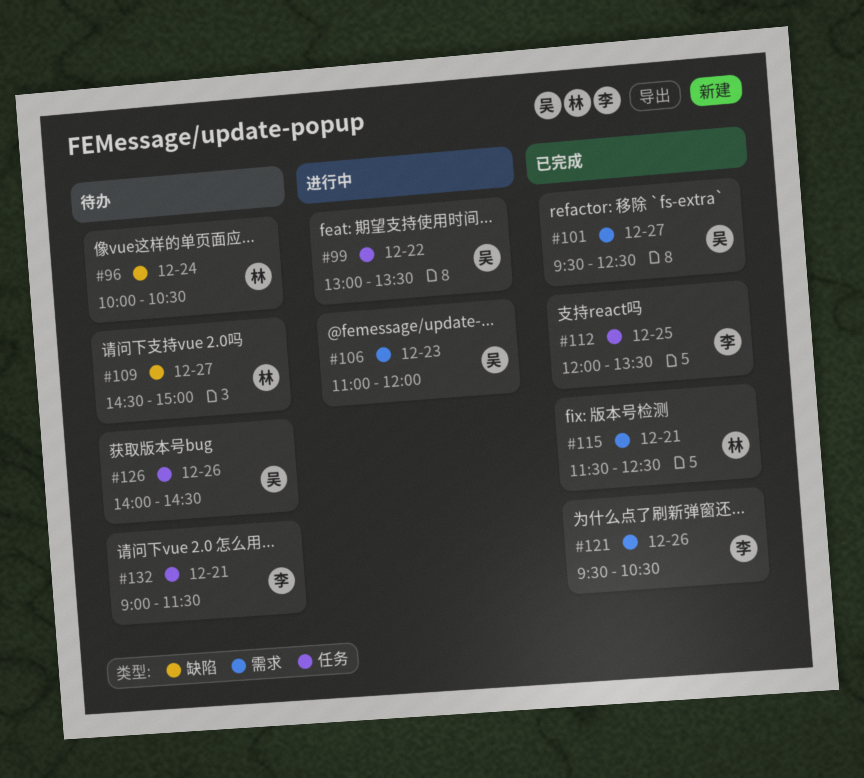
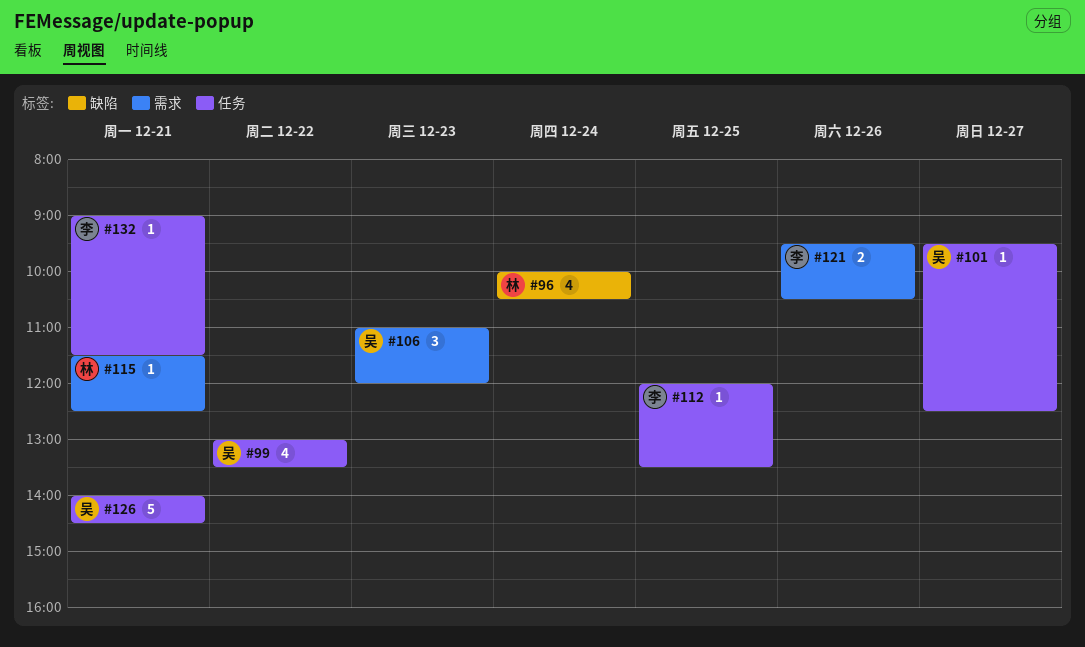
#101, label: 需求 -> 任务
#109: present -> none
#126, day: Dec 26 -> Dec 21

